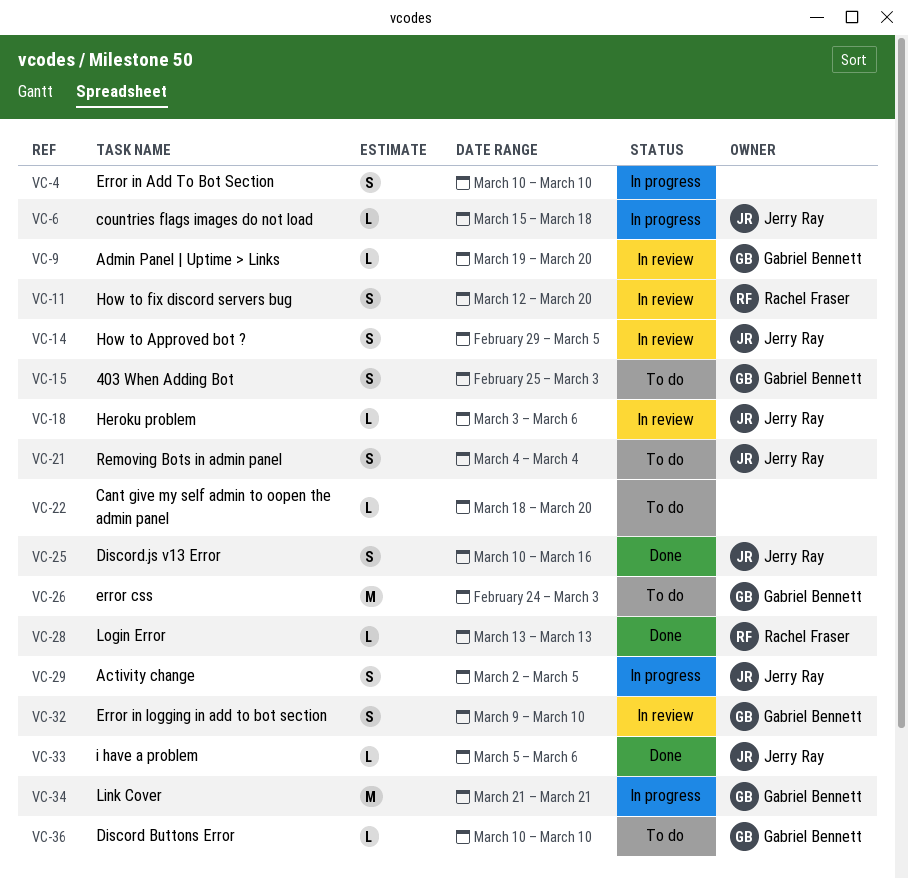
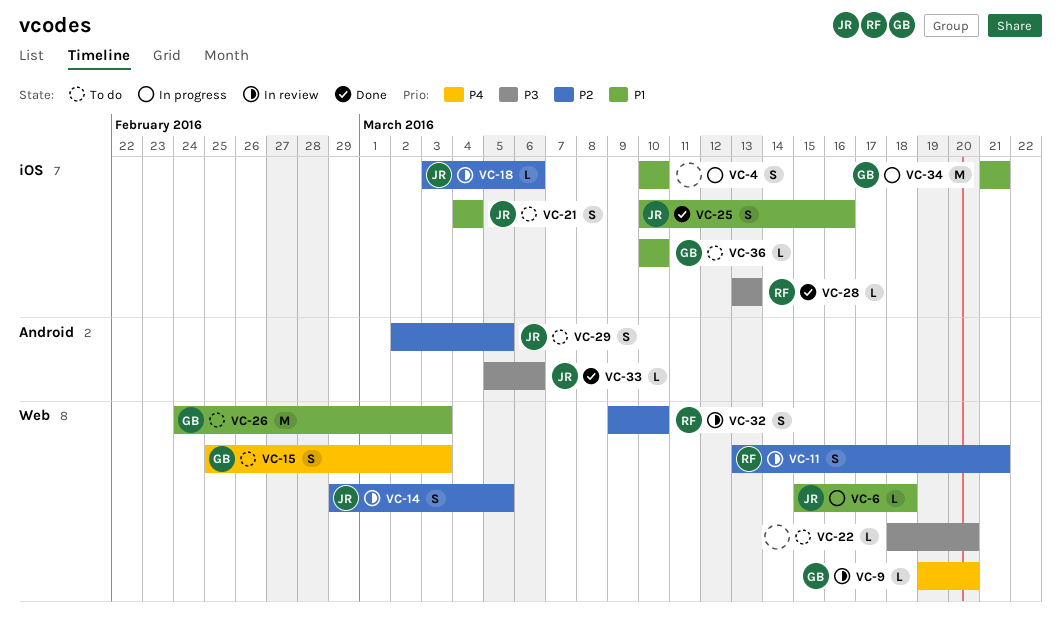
VC-11, start: Mar 12 -> Mar 13
VC-11, due: Mar 20 -> Mar 21
VC-29, status: In progress -> To do
VC-32, owner: Gabriel Bennett -> Rachel Fraser

